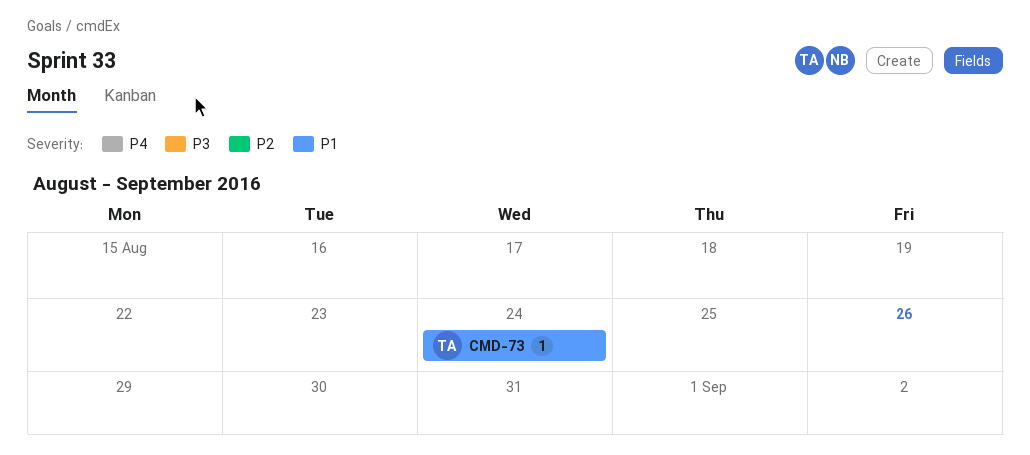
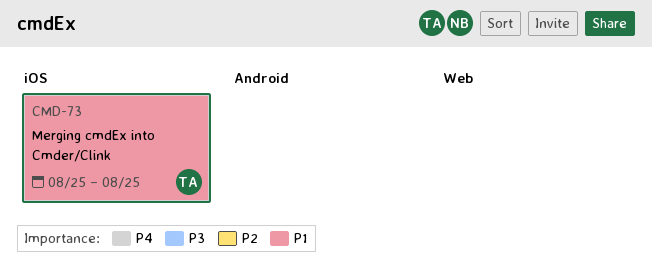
CMD-73, start: Aug 24 -> Aug 25
CMD-73, due: Aug 24 -> Aug 25

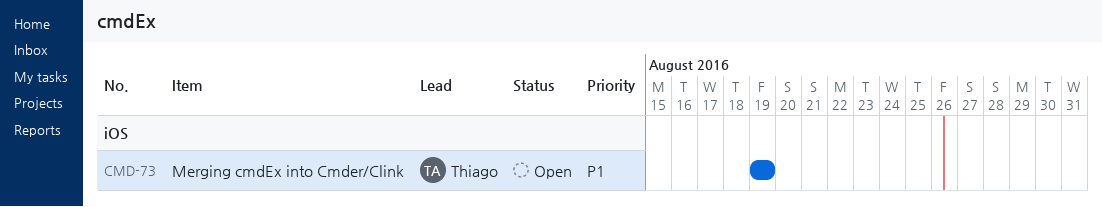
CMD-73, start: Aug 25 -> Aug 19
CMD-73, due: Aug 25 -> Aug 19

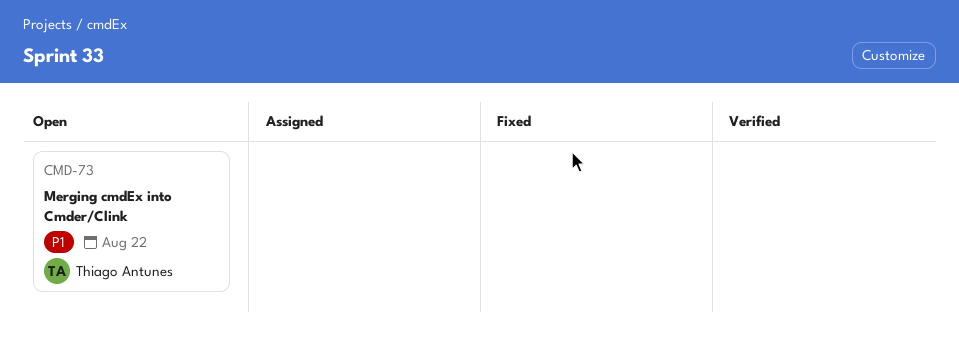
CMD-73, due: Aug 19 -> Aug 22

